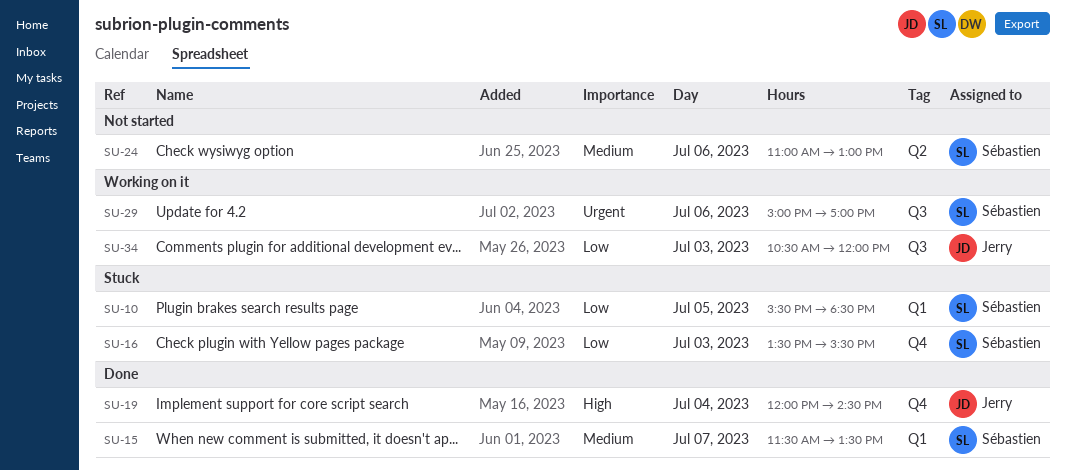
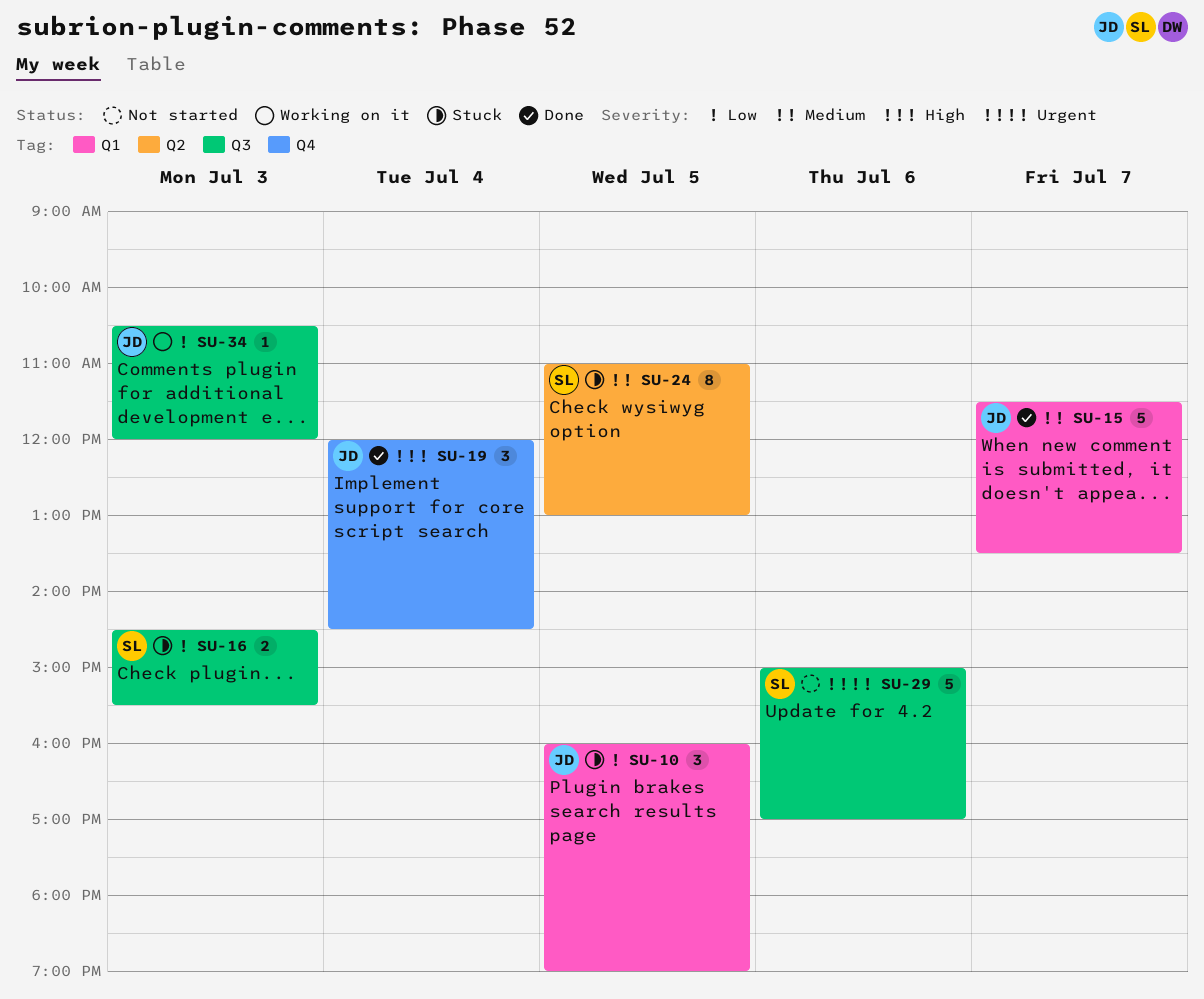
SU-10, owner: Sébastien -> Jerry
SU-10, begins: 15:30 -> 16:00
SU-10, ends: 18:30 -> 19:00
SU-15, owner: Sébastien -> Jerry
SU-16, label: Q4 -> Q3
SU-16, begins: 13:30 -> 14:30
SU-24, status: Not started -> Stuck
SU-24, day: Jul 6 -> Jul 5
SU-29, status: Working on it -> Not started

